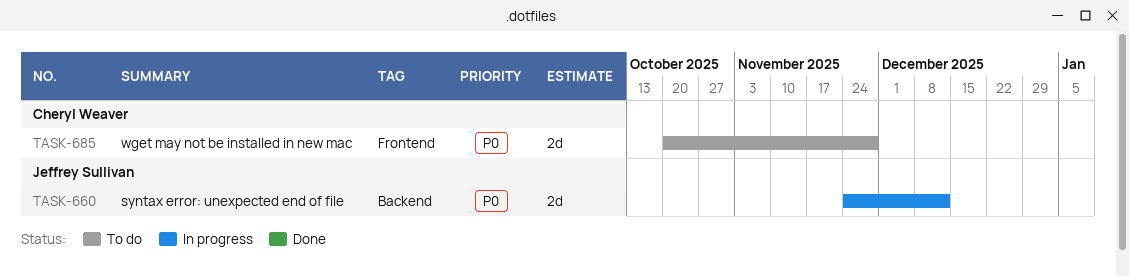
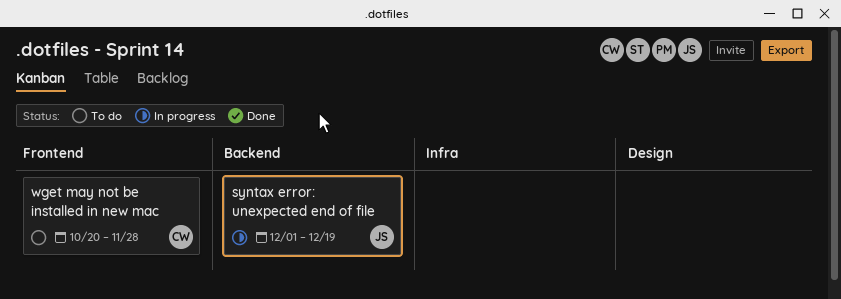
syntax error: unexpected end of file, start: Nov 24 -> Dec 1
syntax error: unexpected end of file, due: Dec 12 -> Dec 19

